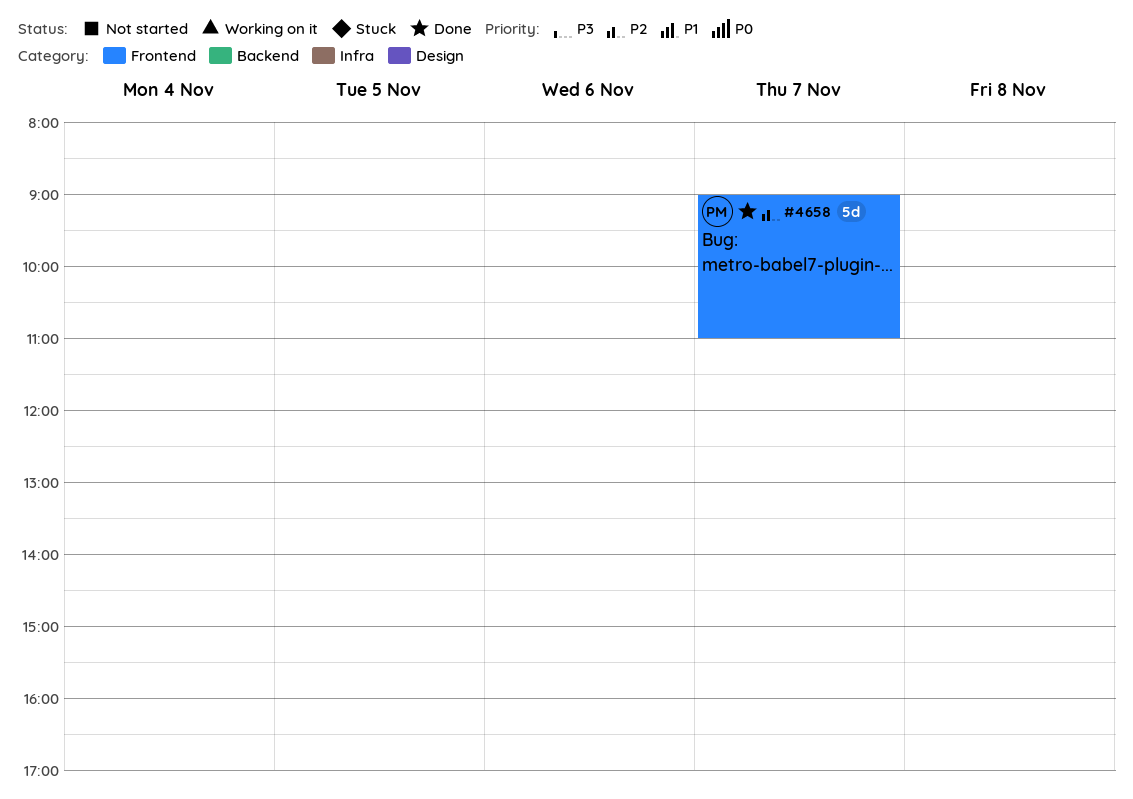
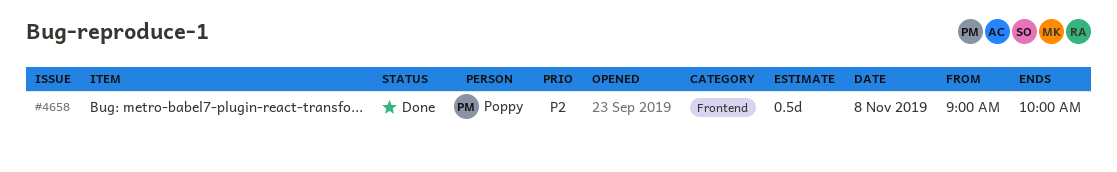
#4658, estimate: 5d -> 0.5d
#4658, day: Nov 7 -> Nov 8
#4658, ends: 11:00 -> 10:00

